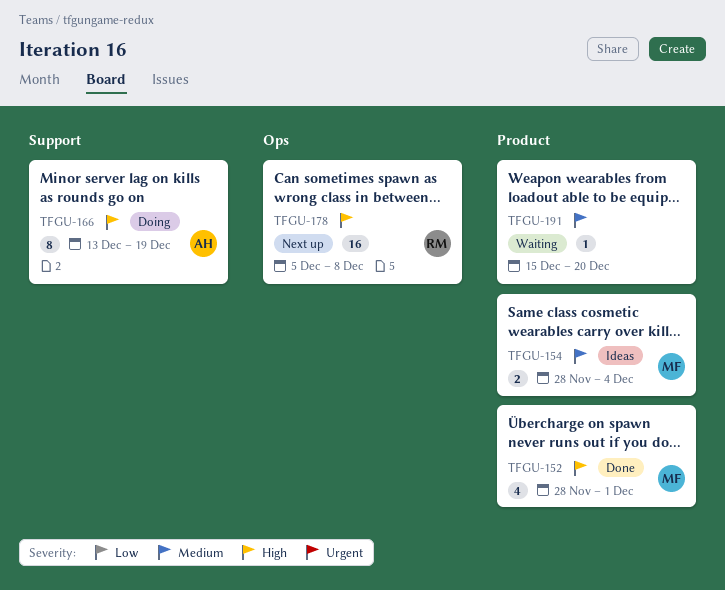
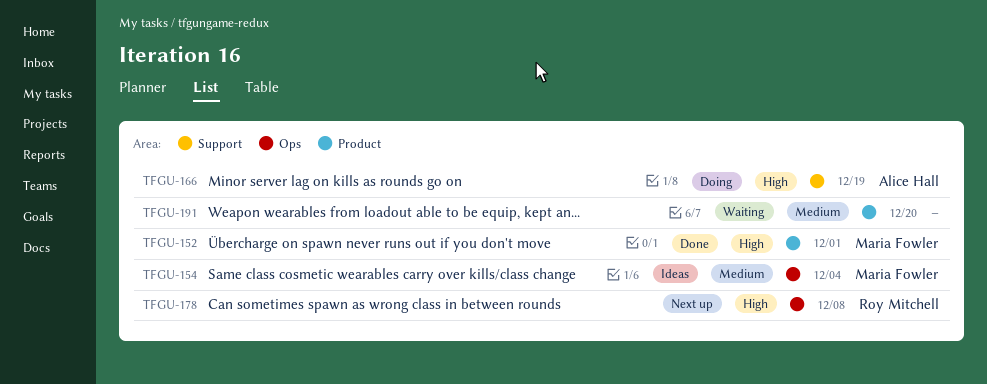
TFGU-154, label: Product -> Ops

